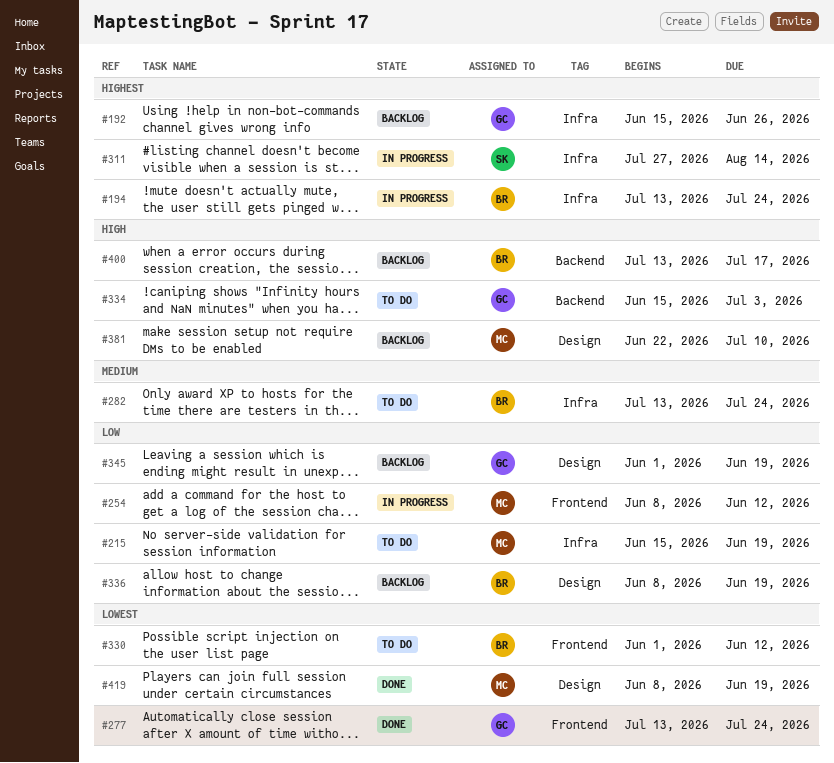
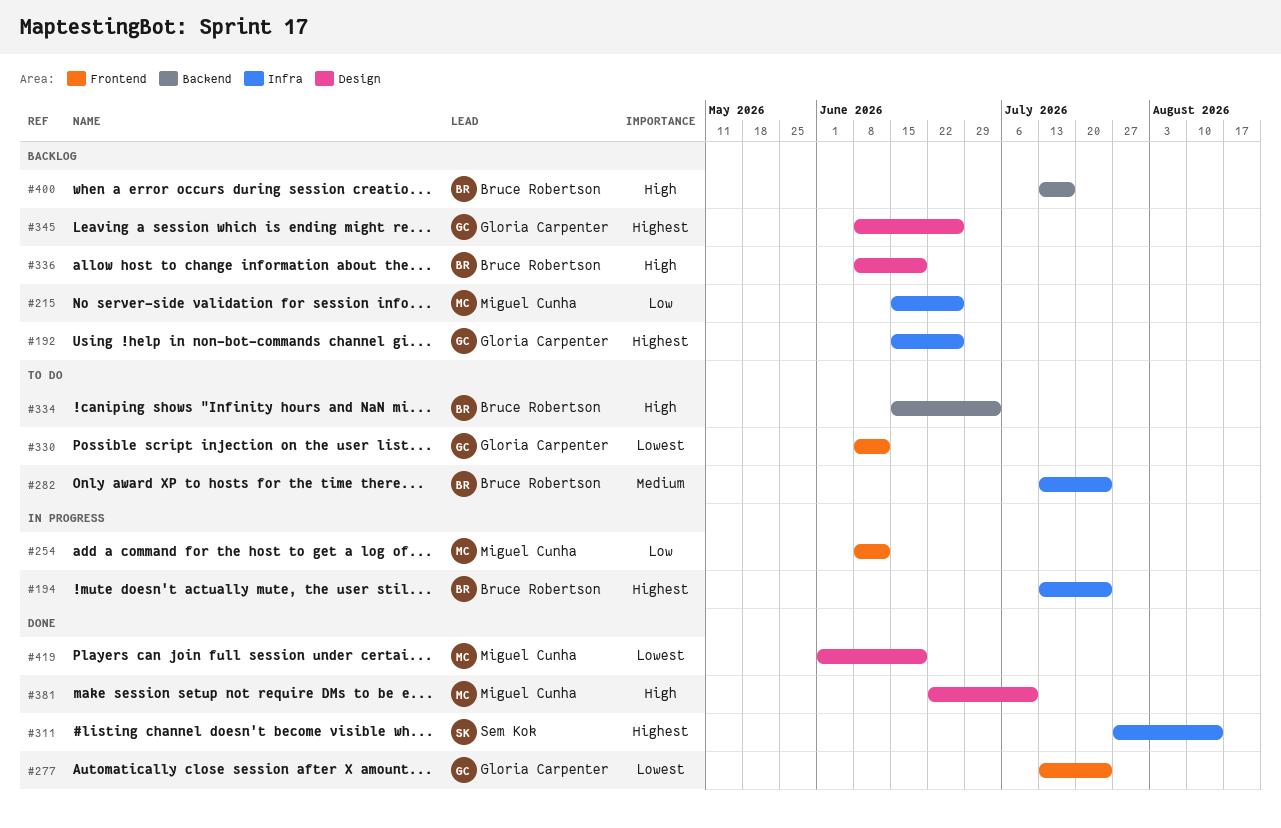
#215, status: To do -> Backlog
#215, due: Jun 19 -> Jun 26
#311, status: In progress -> Done
#330, owner: Bruce Robertson -> Gloria Carpenter
#330, start: Jun 1 -> Jun 8
#334, owner: Gloria Carpenter -> Bruce Robertson
#336, priority: Low -> High
#345, priority: Low -> Highest
#345, start: Jun 1 -> Jun 8
#345, due: Jun 19 -> Jun 26
#381, status: Backlog -> Done
#419, start: Jun 8 -> Jun 1

